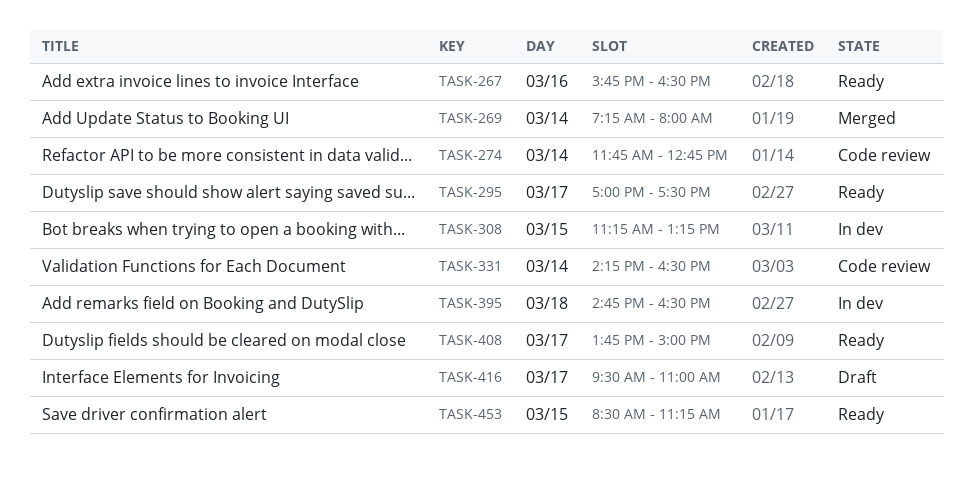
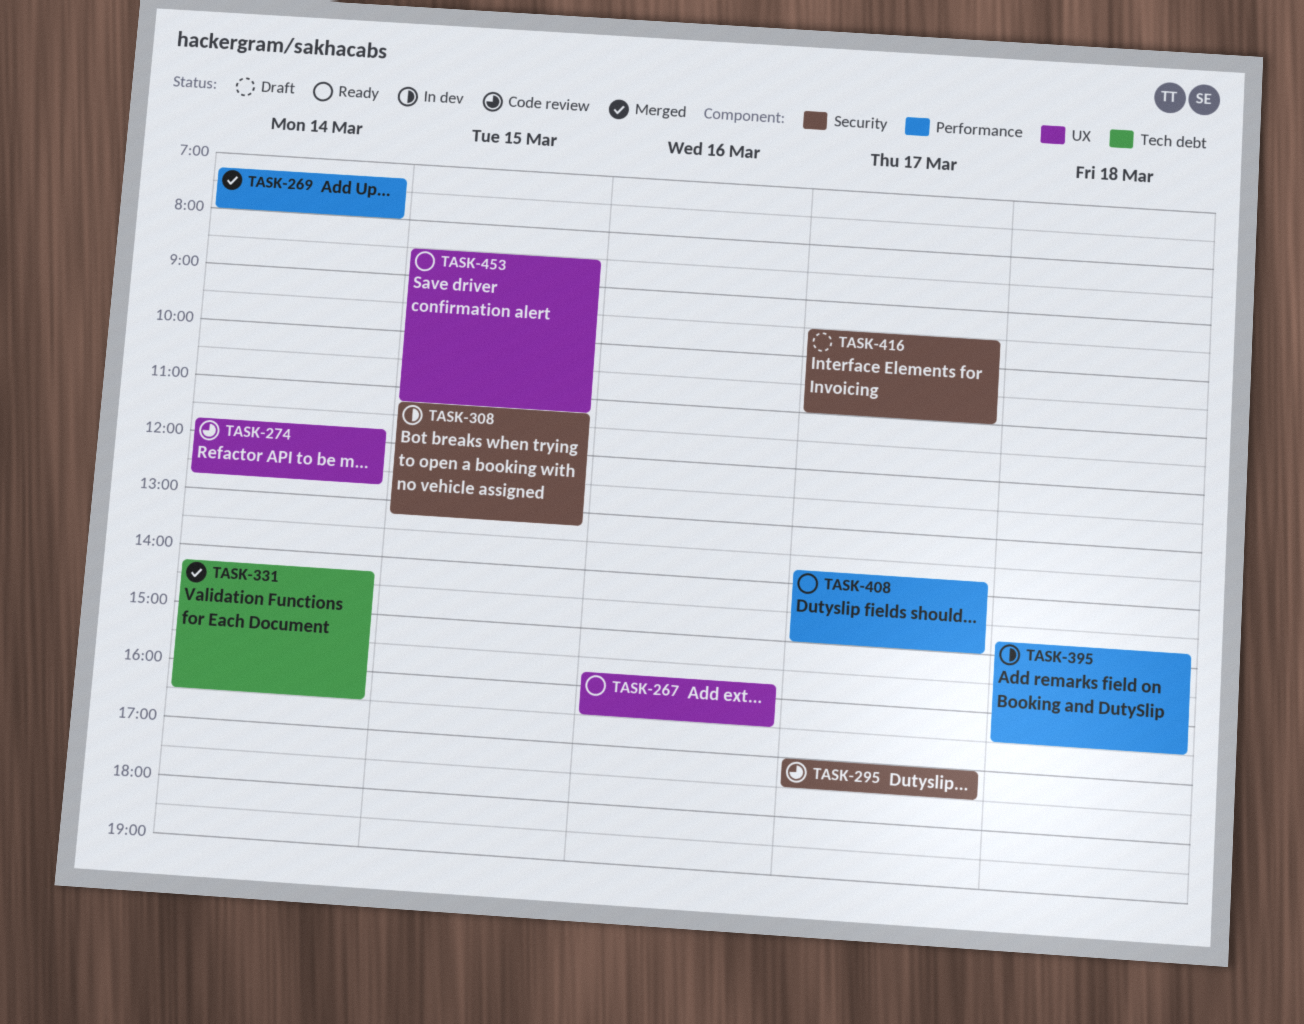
TASK-295, status: Ready -> Code review
TASK-331, status: Code review -> Merged

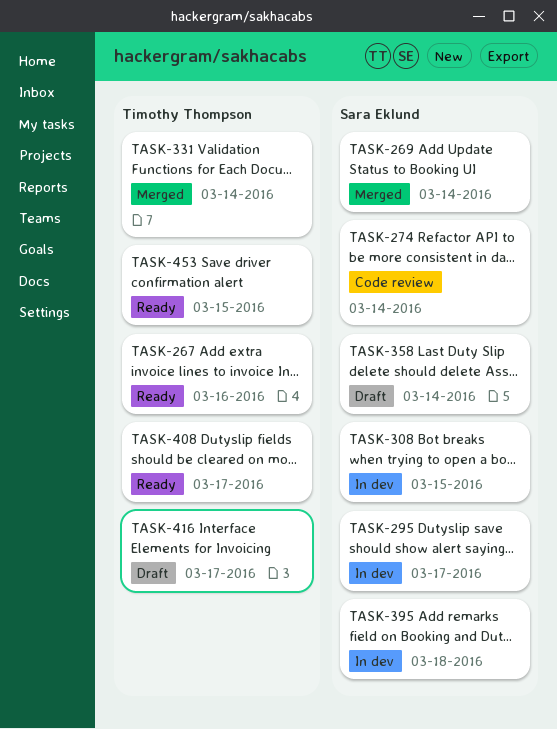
TASK-295, status: Code review -> In dev
TASK-358: none -> present

